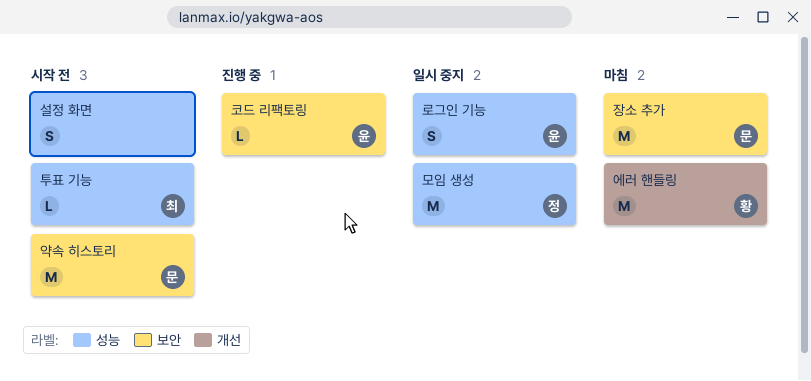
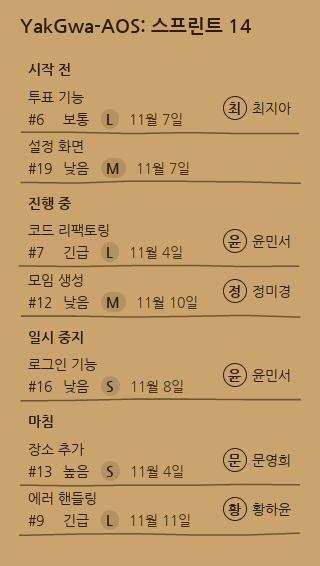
모임 생성, status: 일시 중지 -> 진행 중
설정 화면, estimate: S -> M
약속 히스토리: present -> none
에러 핸들링, estimate: M -> L
장소 추가, estimate: M -> S

